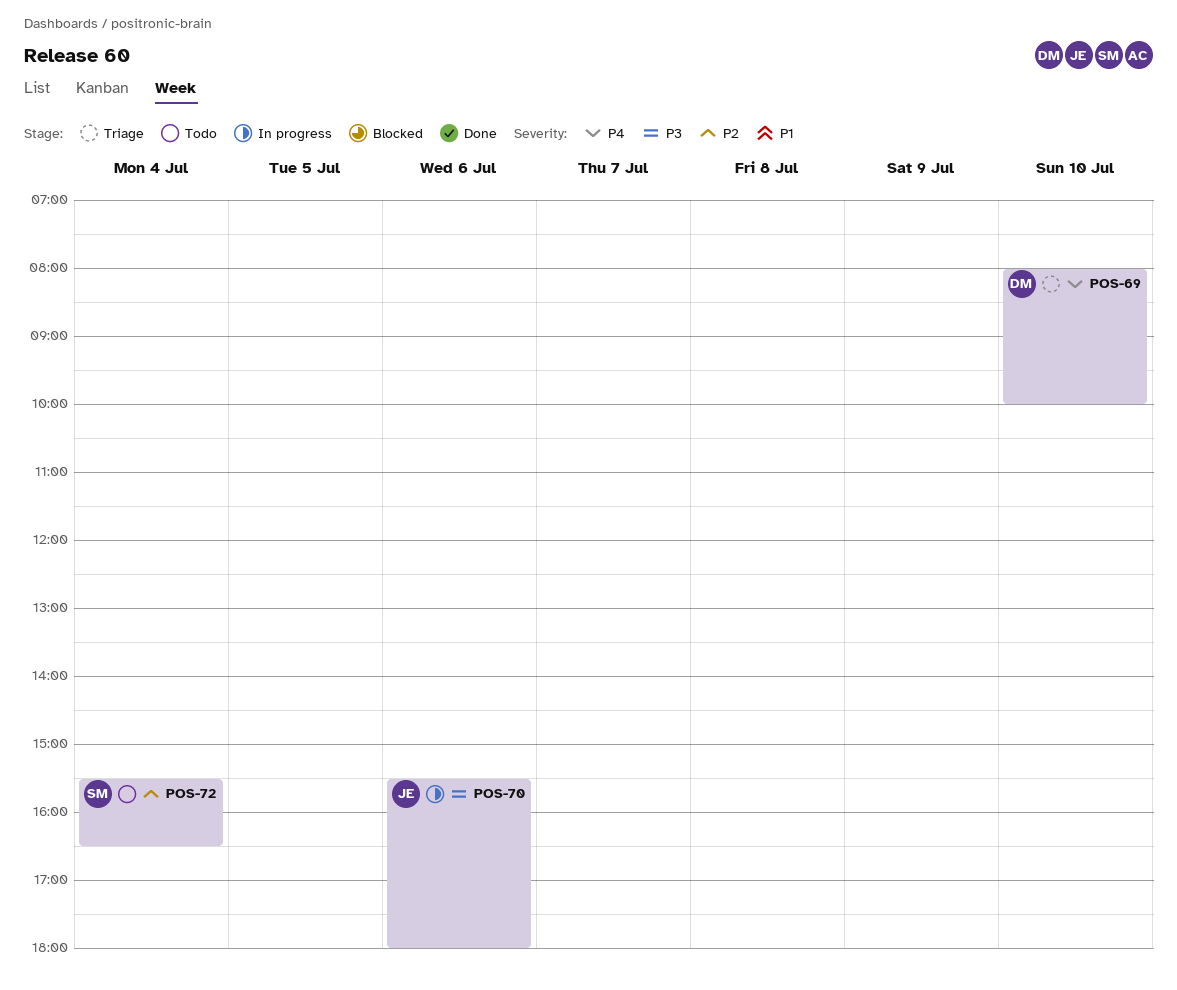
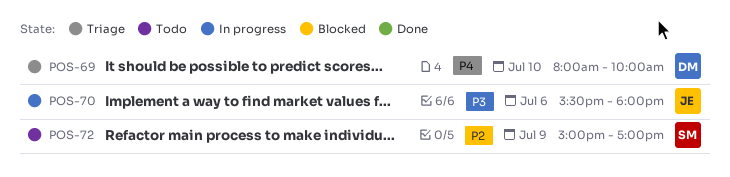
POS-72, day: Jul 4 -> Jul 9
POS-72, begins: 15:30 -> 15:00
POS-72, ends: 16:30 -> 17:00

